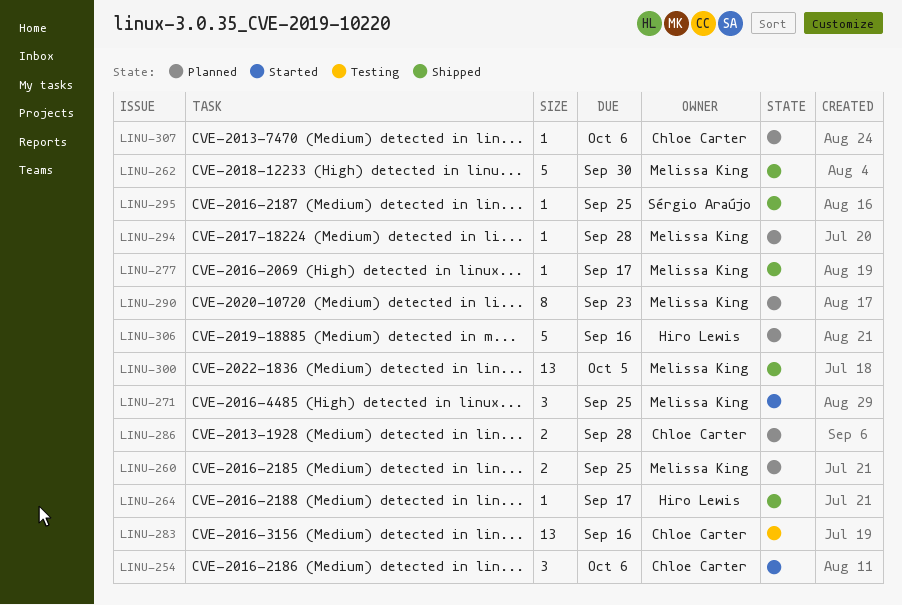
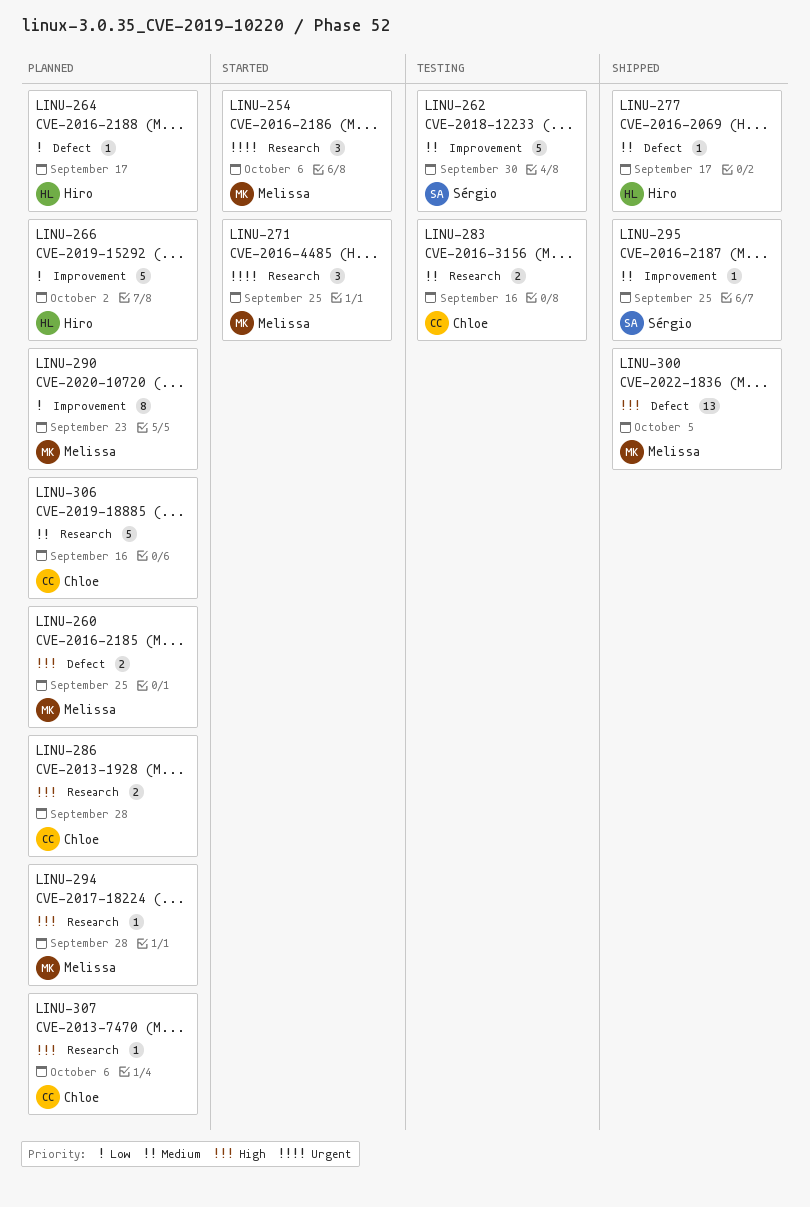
LINU-254, owner: Chloe Carter -> Melissa King
LINU-262, status: Shipped -> Testing
LINU-262, owner: Melissa King -> Sérgio Araújo
LINU-264, status: Shipped -> Planned
LINU-266: none -> present
LINU-277, owner: Melissa King -> Hiro Lewis
LINU-283, estimate: 13 -> 2
LINU-306, owner: Hiro Lewis -> Chloe Carter

